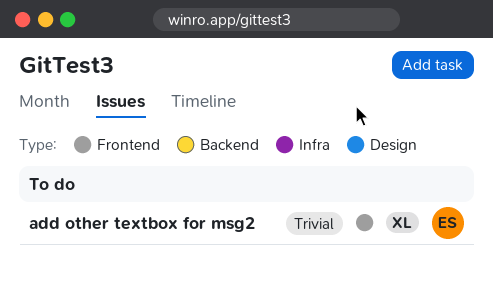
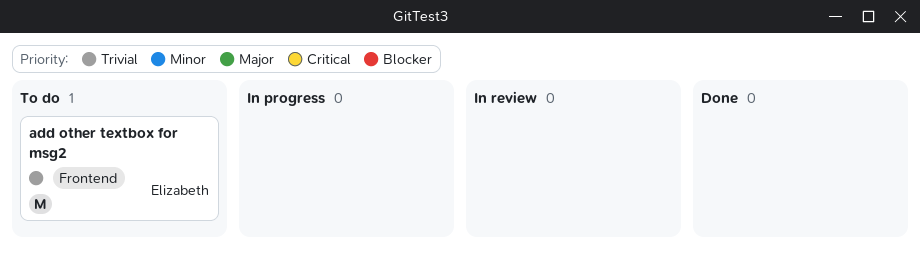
add other textbox for msg2, estimate: XL -> M

